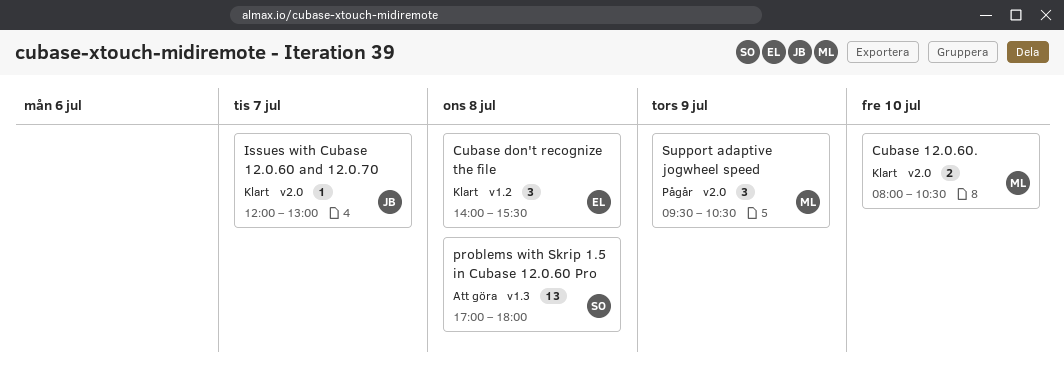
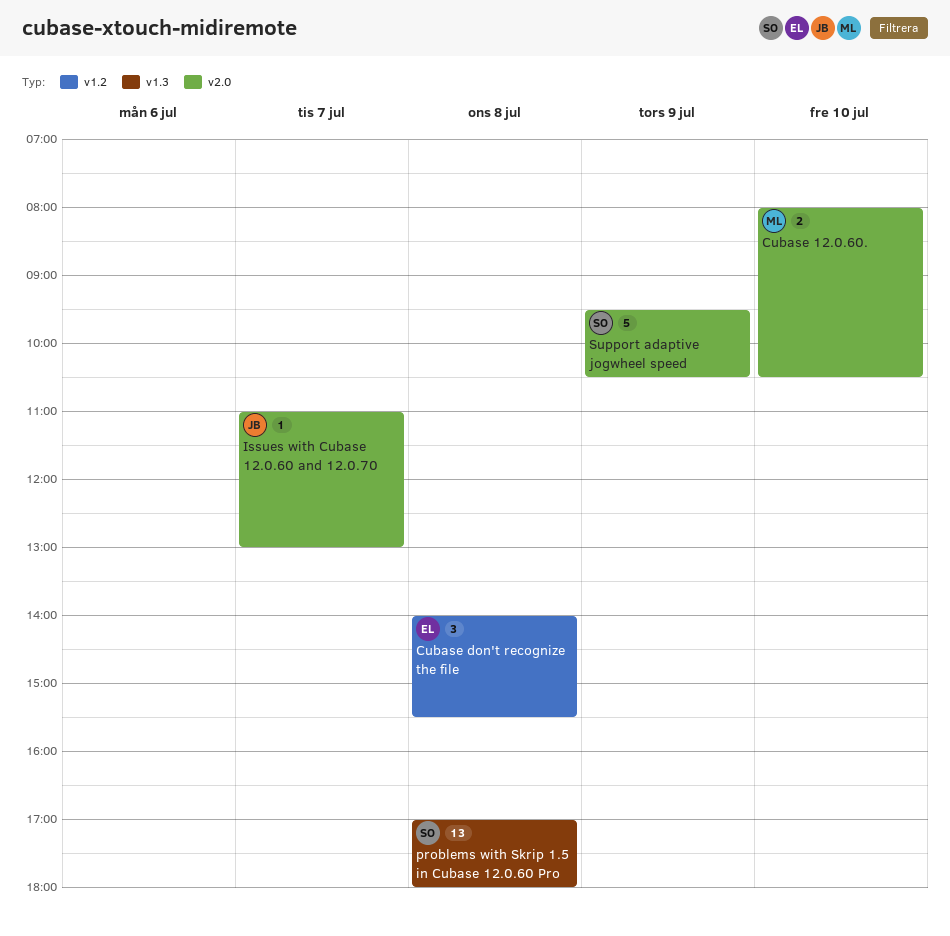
Issues with Cubase 12.0.60 and 12.0.70, begins: 12:00 -> 11:00
Support adaptive jogwheel speed, owner: ML -> SO
Support adaptive jogwheel speed, estimate: 3 -> 5

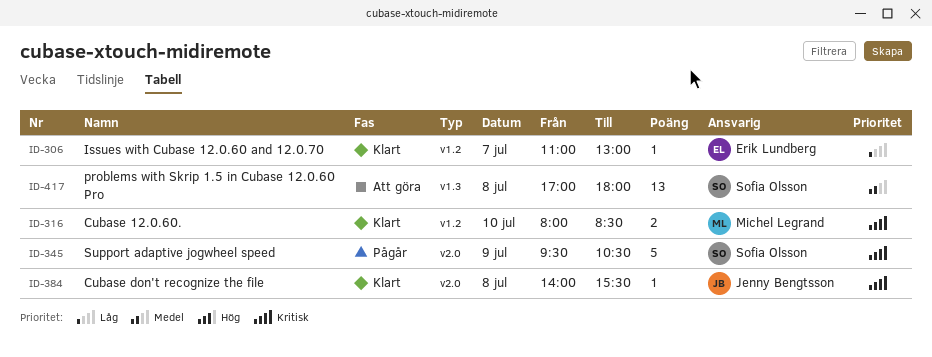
Cubase 12.0.60., label: v2.0 -> v1.2
Cubase 12.0.60., ends: 10:30 -> 08:30
Cubase don't recognize the file, owner: Erik Lundberg -> Jenny Bengtsson
Cubase don't recognize the file, label: v1.2 -> v2.0
Cubase don't recognize the file, estimate: 3 -> 1
Issues with Cubase 12.0.60 and 12.0.70, owner: Jenny Bengtsson -> Erik Lundberg
Issues with Cubase 12.0.60 and 12.0.70, label: v2.0 -> v1.2

